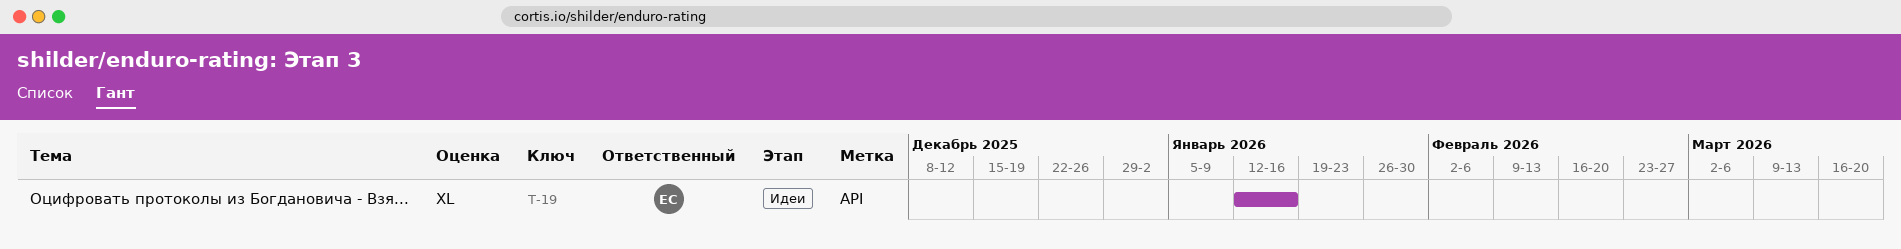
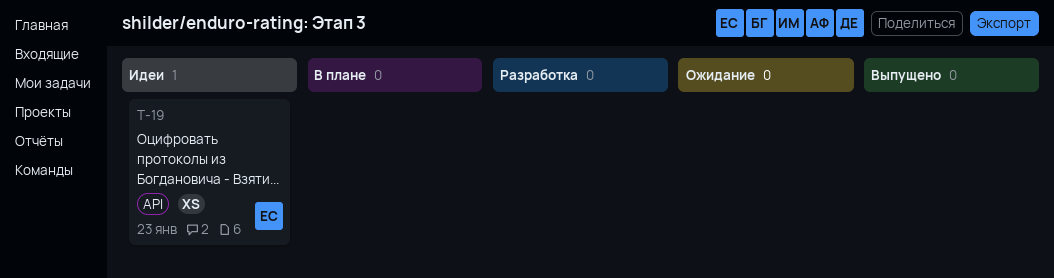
T-19, estimate: XL -> XS
T-19, due: Jan 16 -> Jan 23

